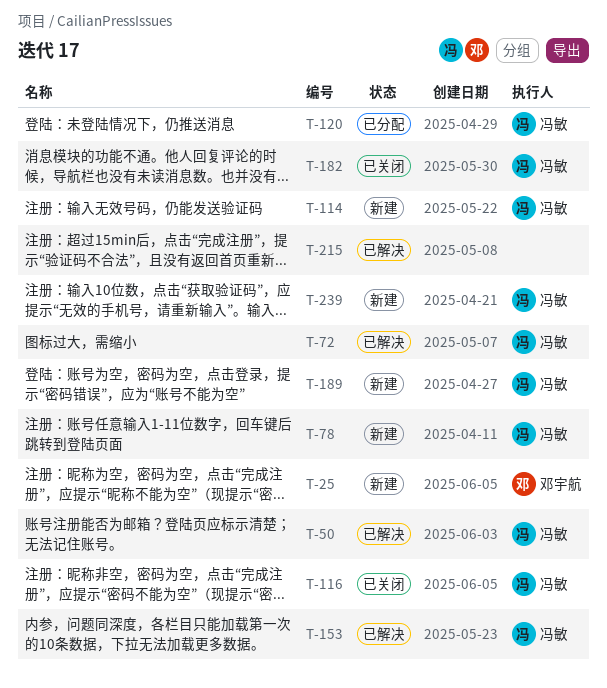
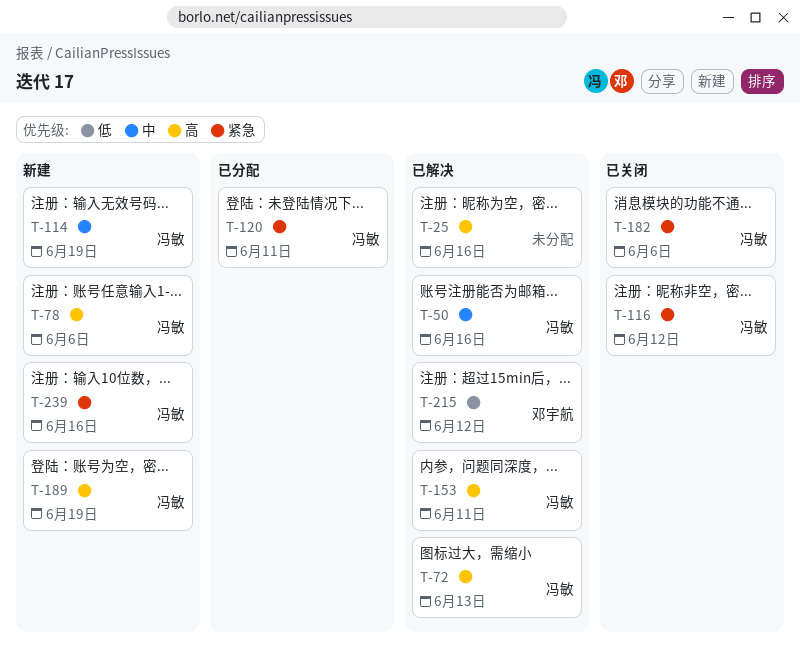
T-25, status: 新建 -> 已解决
T-25, owner: 邓宇航 -> none
T-215, owner: none -> 邓宇航

